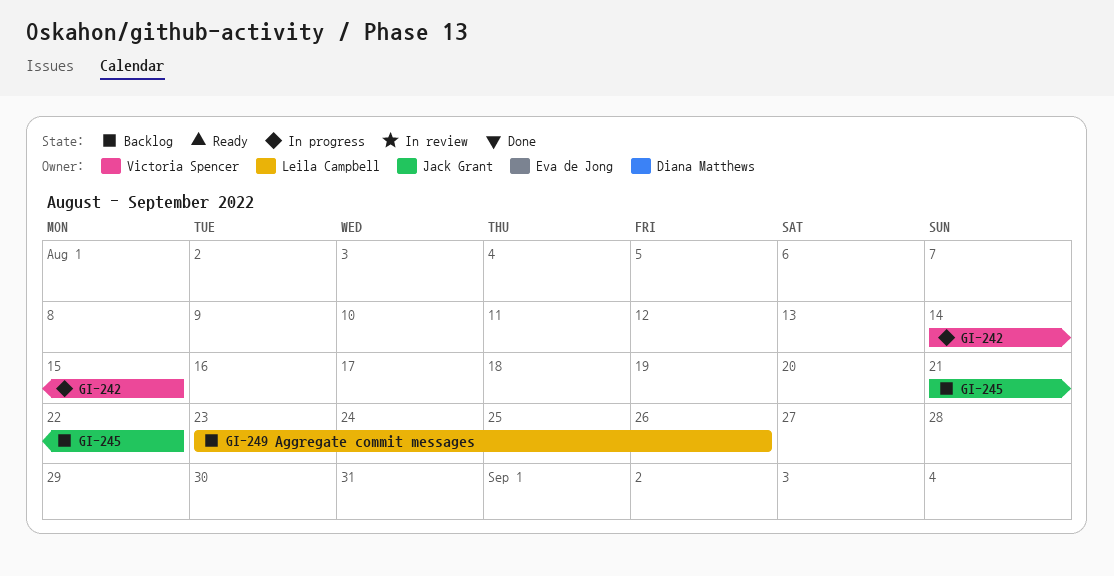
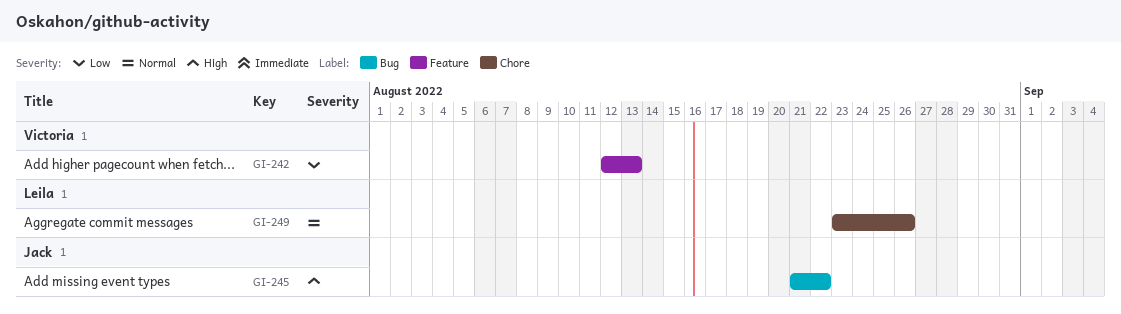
GI-242, start: Aug 14 -> Aug 12
GI-242, due: Aug 15 -> Aug 13

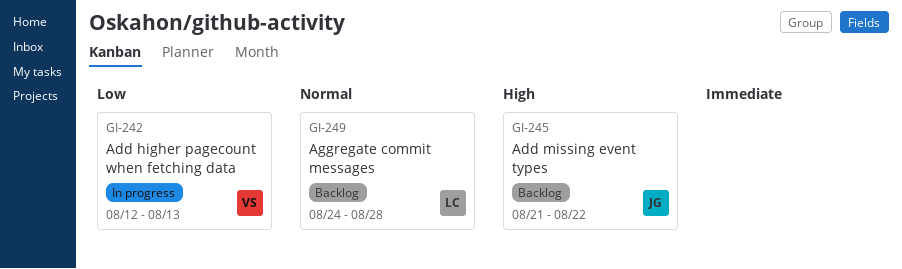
GI-249, start: Aug 23 -> Aug 24
GI-249, due: Aug 26 -> Aug 28

